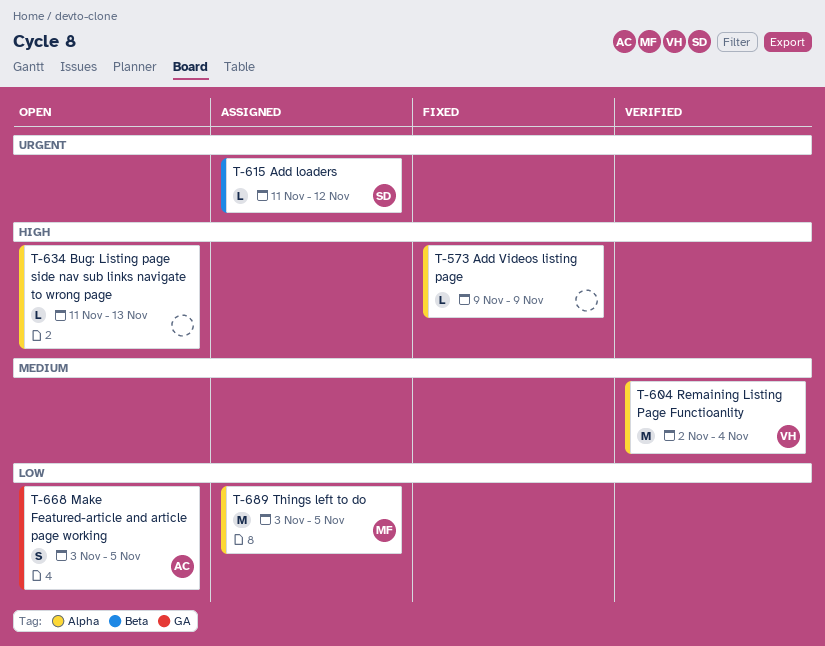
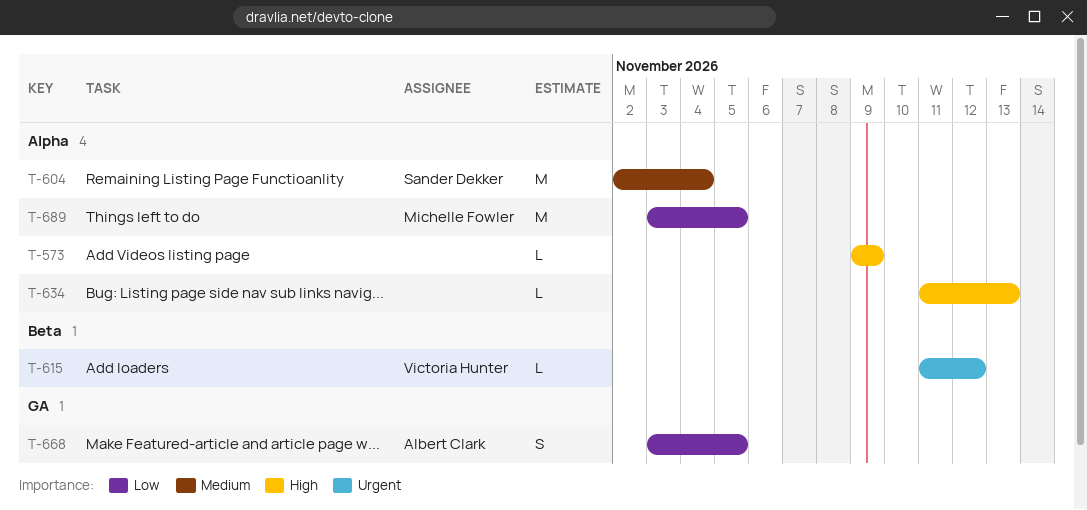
T-604, owner: Victoria Hunter -> Sander Dekker
T-615, owner: Sander Dekker -> Victoria Hunter

